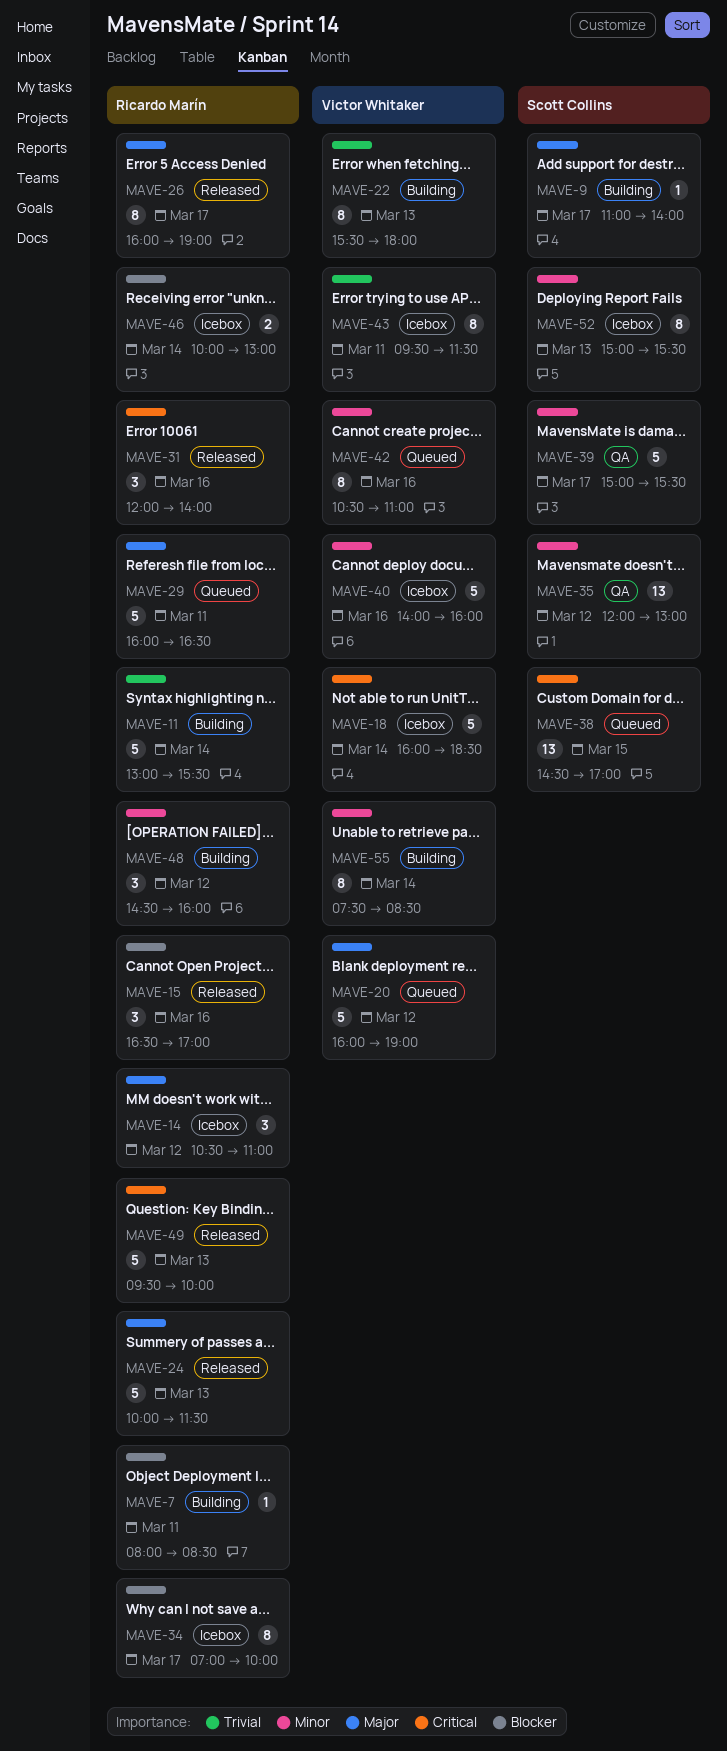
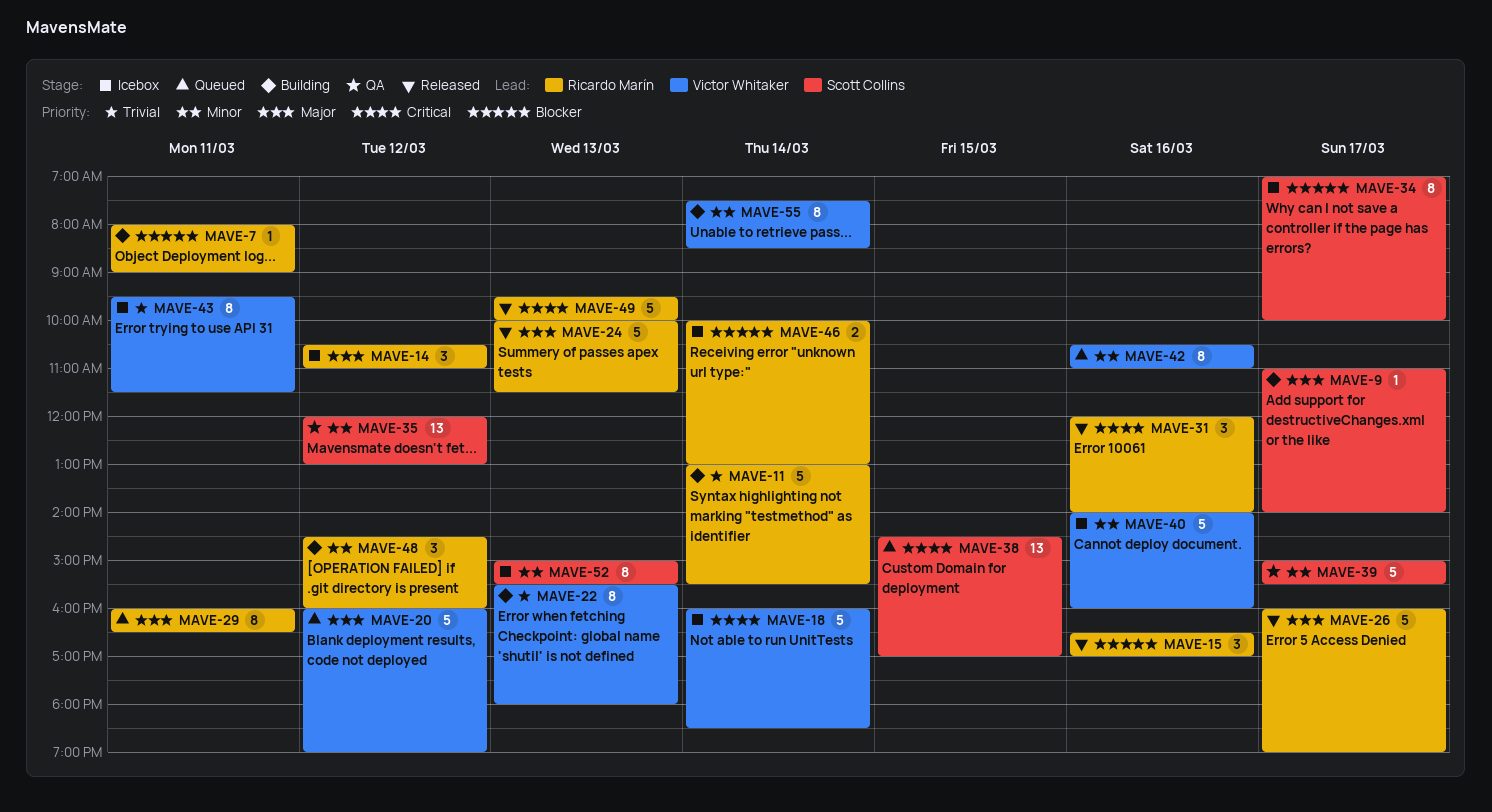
MAVE-7, ends: 08:30 -> 09:00
MAVE-26, estimate: 8 -> 5
MAVE-29, estimate: 5 -> 8
MAVE-34, owner: Ricardo Marín -> Scott Collins

